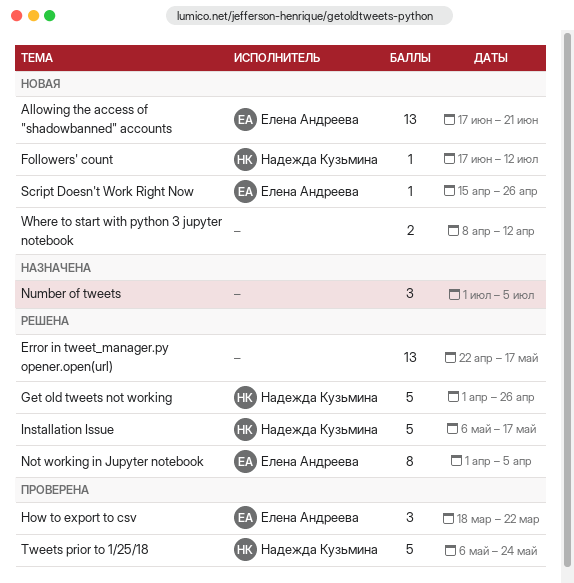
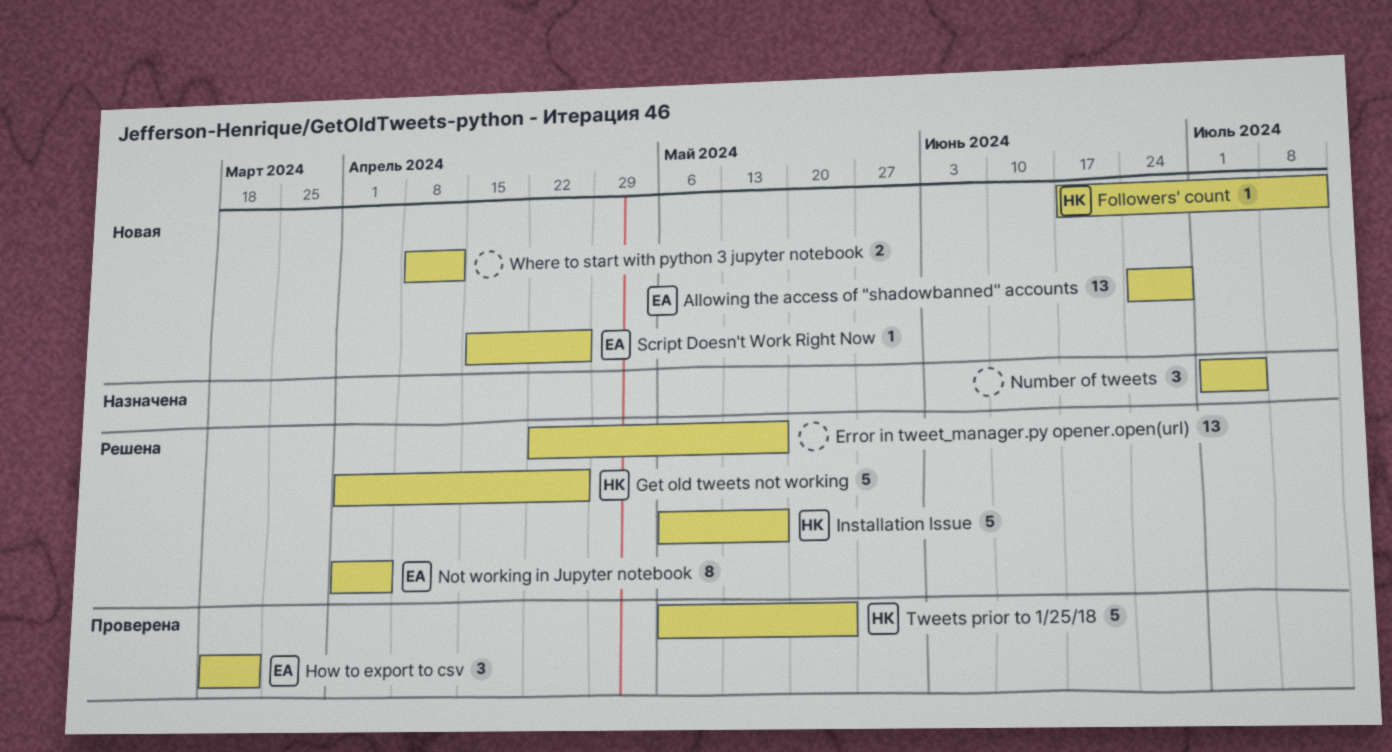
Allowing the access of "shadowbanned" accounts, start: Jun 17 -> Jun 24
Allowing the access of "shadowbanned" accounts, due: Jun 21 -> Jun 28

